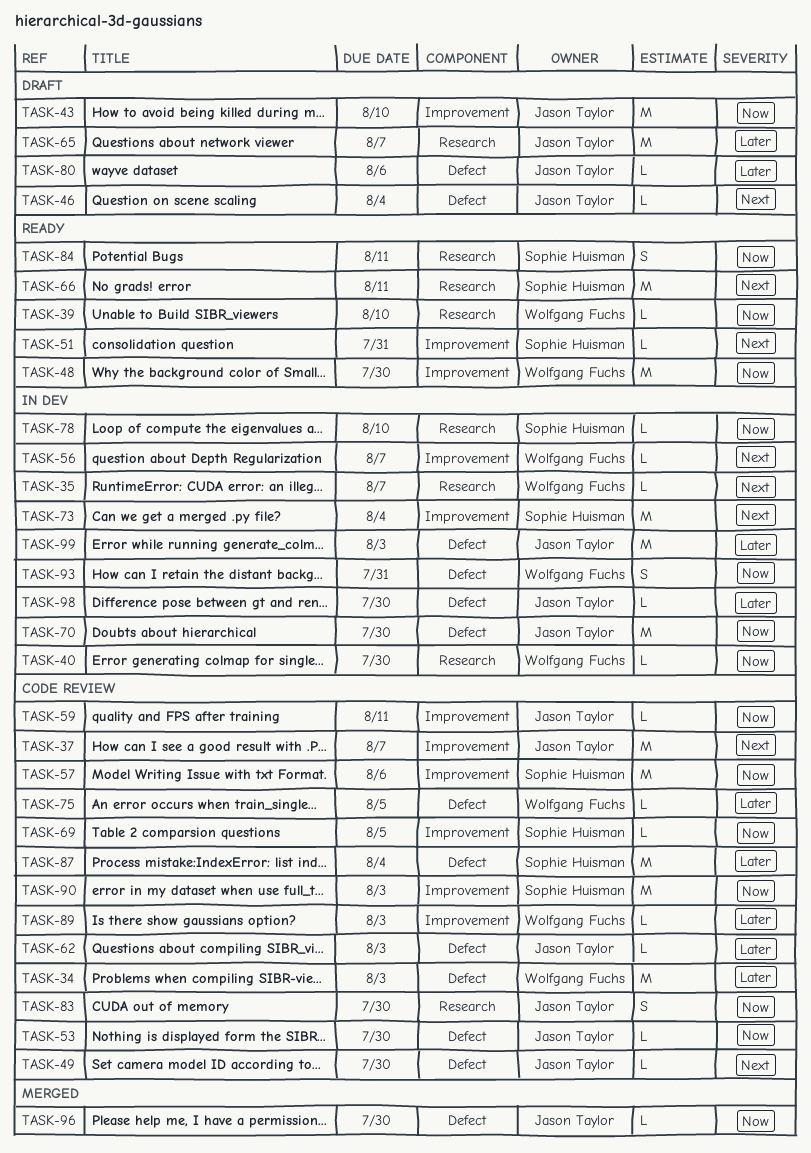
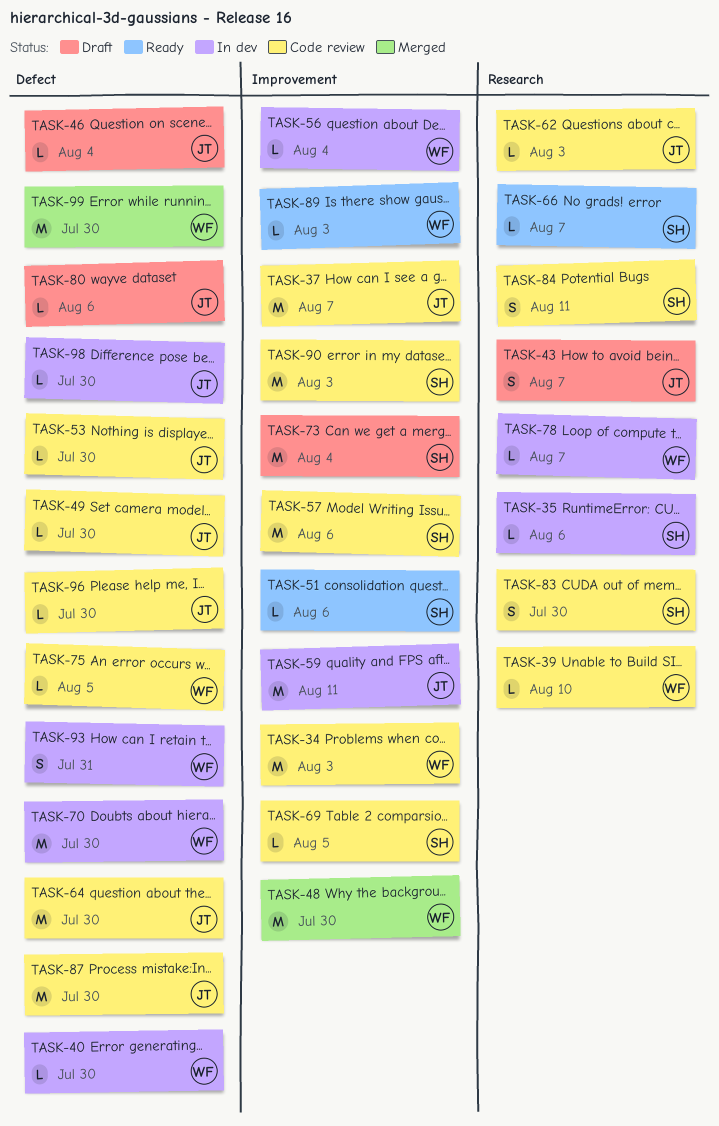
TASK-34, label: Defect -> Improvement
TASK-35, owner: Wolfgang Fuchs -> Sophie Huisman
TASK-35, due: Aug 7 -> Aug 6
TASK-39, status: Ready -> Code review
TASK-40, label: Research -> Defect
TASK-43, label: Improvement -> Research
TASK-43, estimate: M -> S
TASK-43, due: Aug 10 -> Aug 7
TASK-48, status: Ready -> Merged
TASK-51, due: Jul 31 -> Aug 6
TASK-56, due: Aug 7 -> Aug 4
TASK-59, status: Code review -> In dev
TASK-59, estimate: L -> M
TASK-62, label: Defect -> Research
TASK-64: none -> present
TASK-65: present -> none
TASK-66, estimate: M -> L
TASK-66, due: Aug 11 -> Aug 7
TASK-70, owner: Jason Taylor -> Wolfgang Fuchs
TASK-73, status: In dev -> Draft
TASK-78, owner: Sophie Huisman -> Wolfgang Fuchs
TASK-78, due: Aug 10 -> Aug 7
TASK-83, owner: Jason Taylor -> Sophie Huisman
TASK-84, status: Ready -> Code review
TASK-87, owner: Sophie Huisman -> Jason Taylor
TASK-87, due: Aug 4 -> Jul 30
TASK-89, status: Code review -> Ready
TASK-96, status: Merged -> Code review
TASK-99, status: In dev -> Merged
TASK-99, owner: Jason Taylor -> Wolfgang Fuchs
TASK-99, due: Aug 3 -> Jul 30

